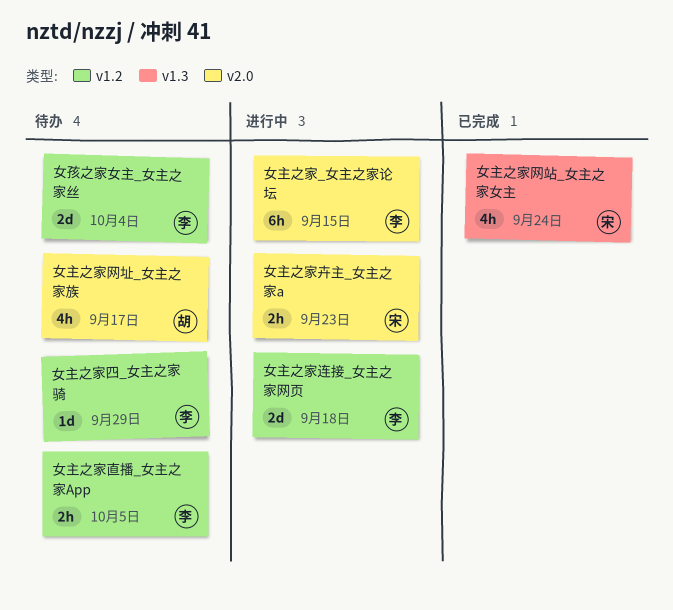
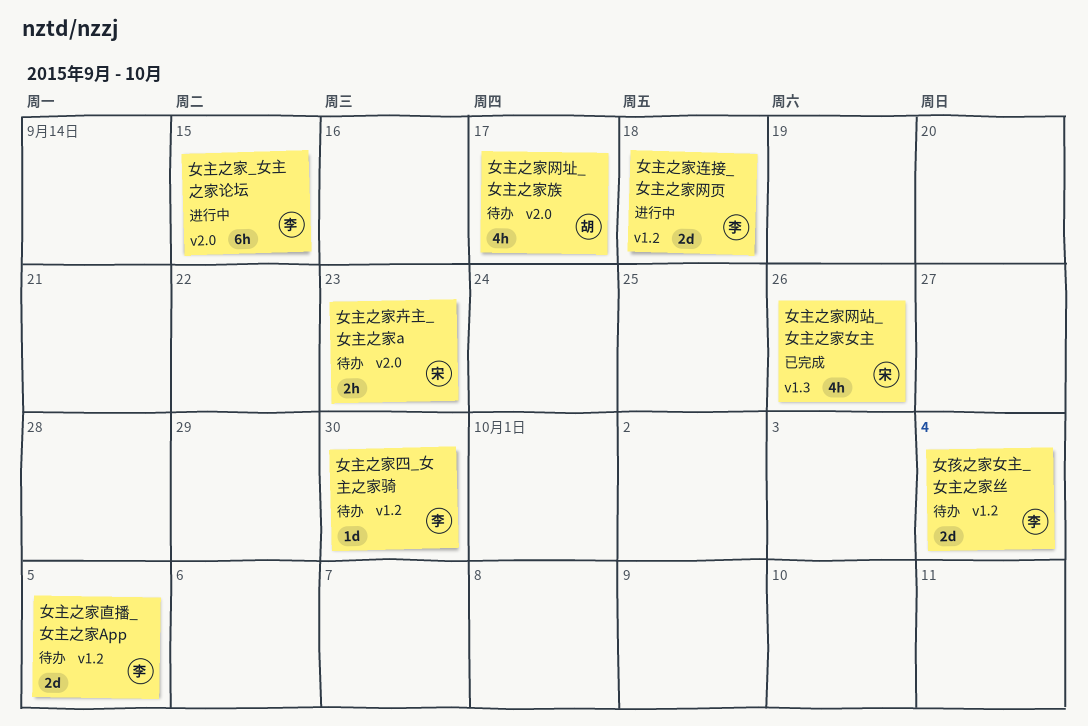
女主之家卉主_女主之家a, status: 进行中 -> 待办
女主之家四_女主之家骑, due: Sep 29 -> Sep 30
女主之家直播_女主之家App, estimate: 2h -> 2d
女主之家网站_女主之家女主, due: Sep 24 -> Sep 26

